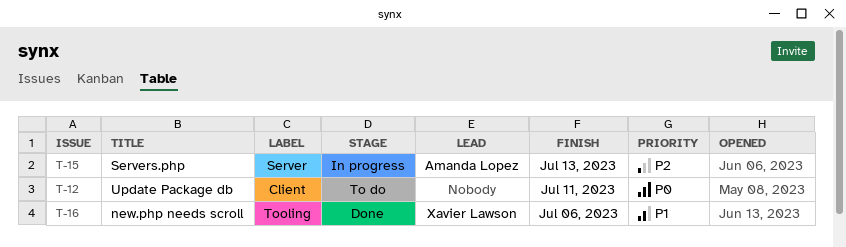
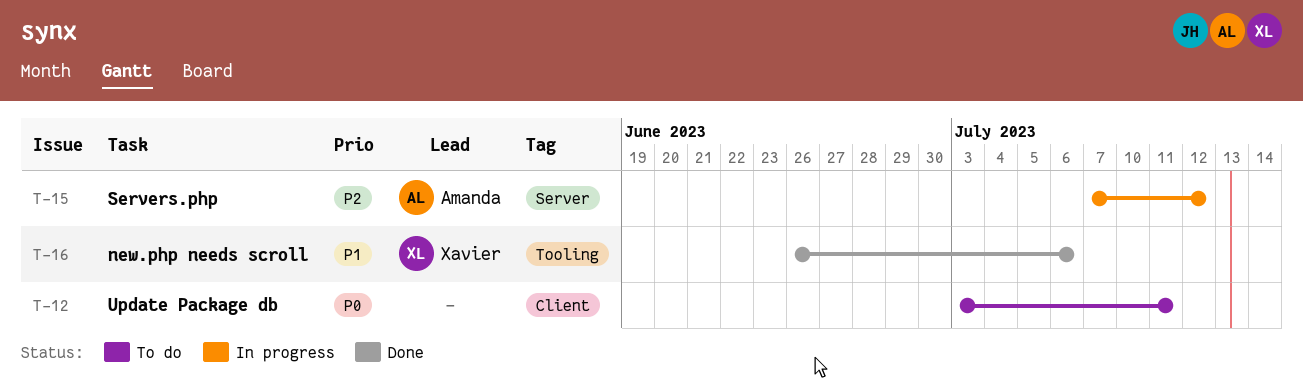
T-15, due: Jul 13 -> Jul 12

